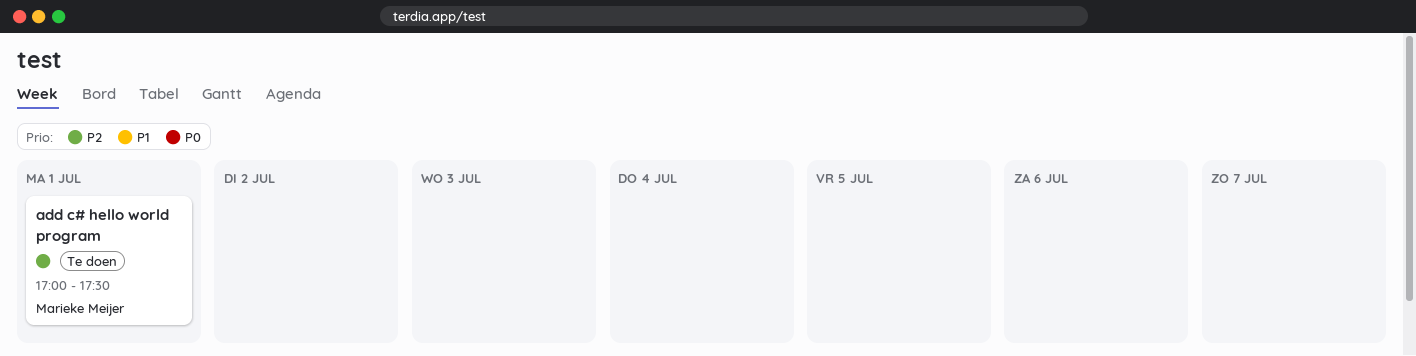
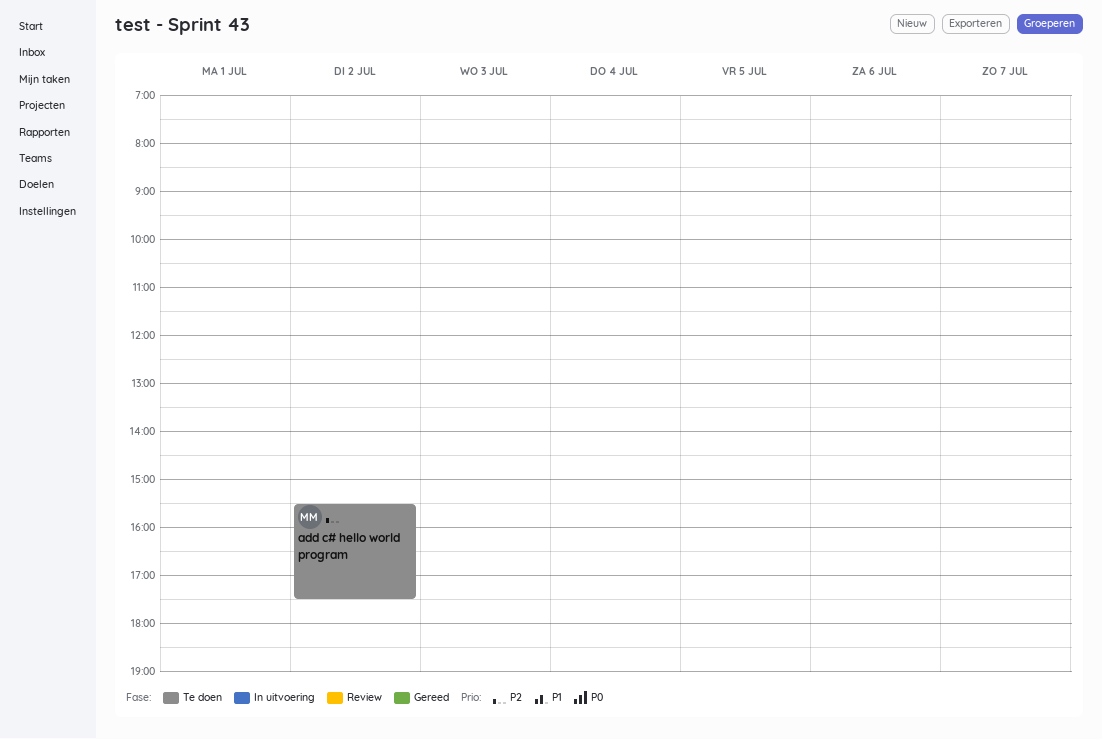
add c# hello world program, day: Jul 1 -> Jul 2
add c# hello world program, begins: 17:00 -> 15:30

